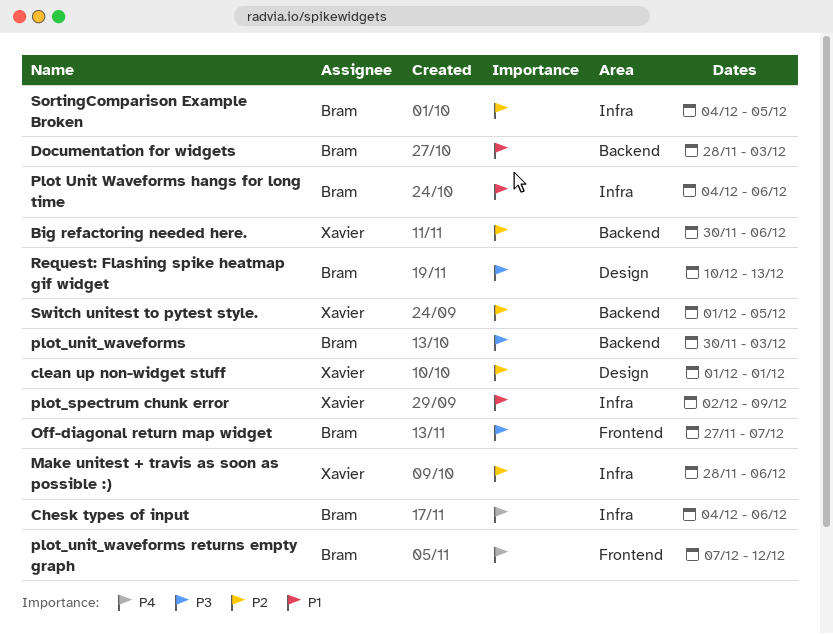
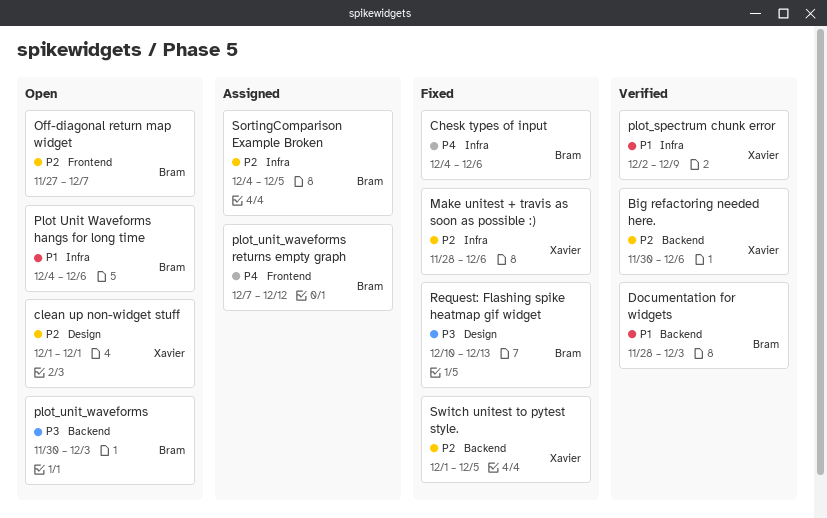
Off-diagonal return map widget, priority: P3 -> P2

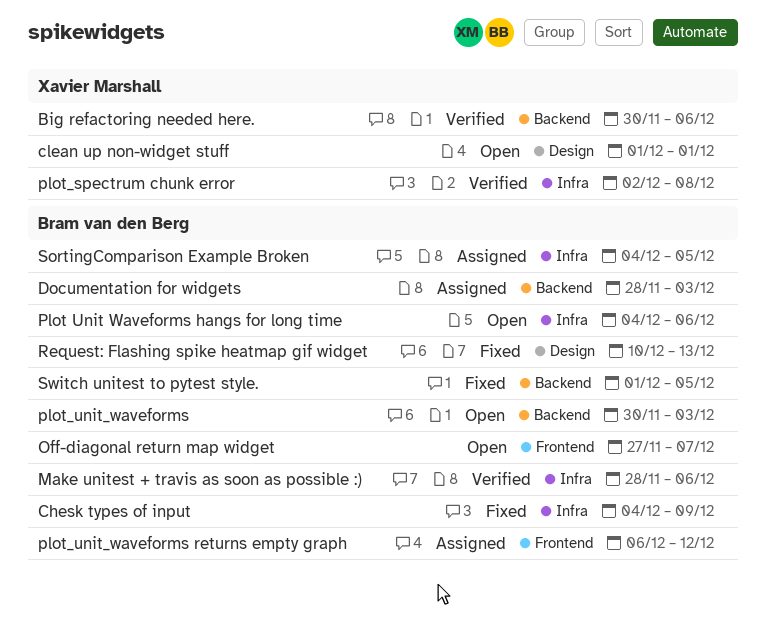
Chesk types of input, due: Dec 6 -> Dec 9
Documentation for widgets, status: Verified -> Assigned
Make unitest + travis as soon as possible :), status: Fixed -> Verified
Make unitest + travis as soon as possible :), owner: Xavier Marshall -> Bram van den Berg
plot_spectrum chunk error, due: Dec 9 -> Dec 8
plot_unit_waveforms returns empty graph, start: Dec 7 -> Dec 6
Switch unitest to pytest style., owner: Xavier Marshall -> Bram van den Berg

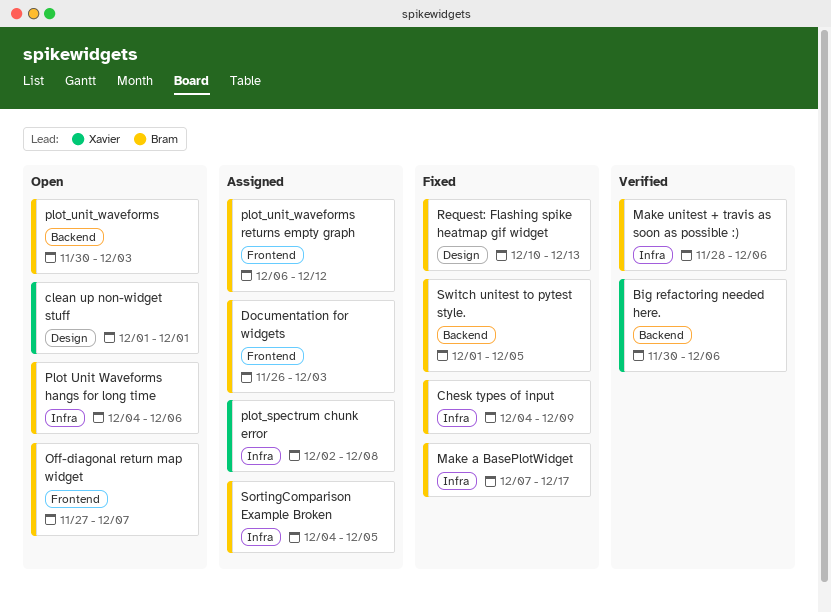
Documentation for widgets, label: Backend -> Frontend
Documentation for widgets, start: Nov 28 -> Nov 26
Make a BasePlotWidget: none -> present
plot_spectrum chunk error, status: Verified -> Assigned

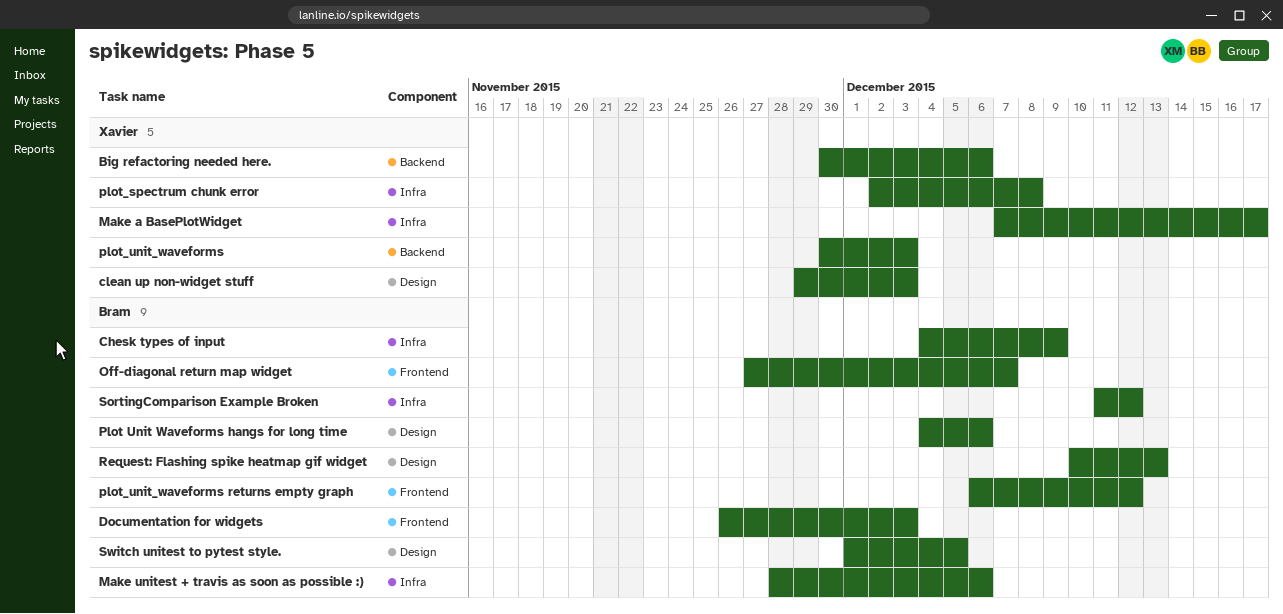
clean up non-widget stuff, start: Dec 1 -> Nov 29
clean up non-widget stuff, due: Dec 1 -> Dec 3
Make a BasePlotWidget, owner: Bram -> Xavier
Plot Unit Waveforms hangs for long time, label: Infra -> Design
plot_unit_waveforms, owner: Bram -> Xavier
SortingComparison Example Broken, start: Dec 4 -> Dec 11
SortingComparison Example Broken, due: Dec 5 -> Dec 12
Switch unitest to pytest style., label: Backend -> Design

